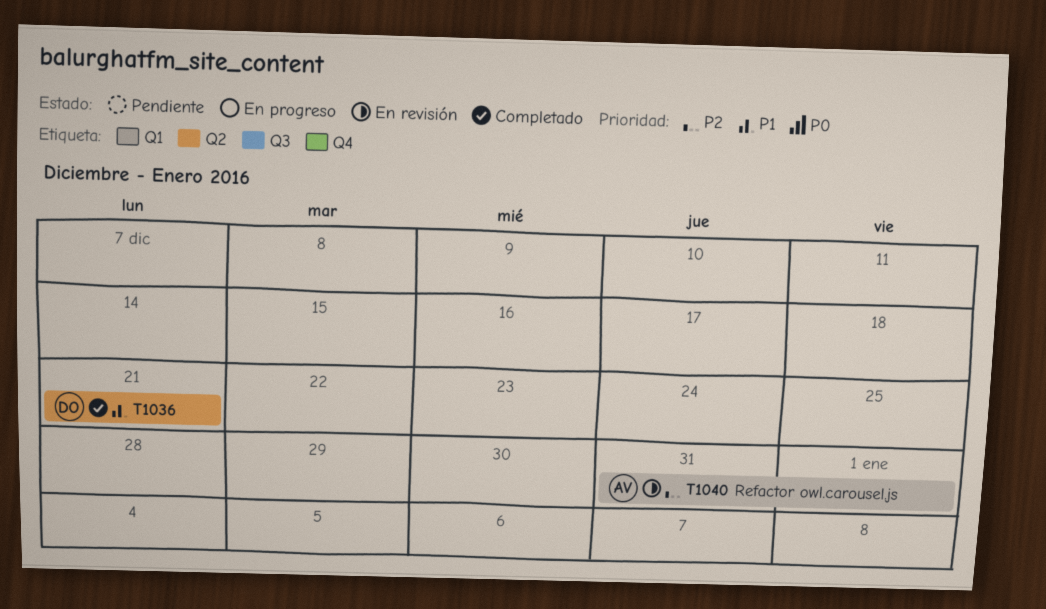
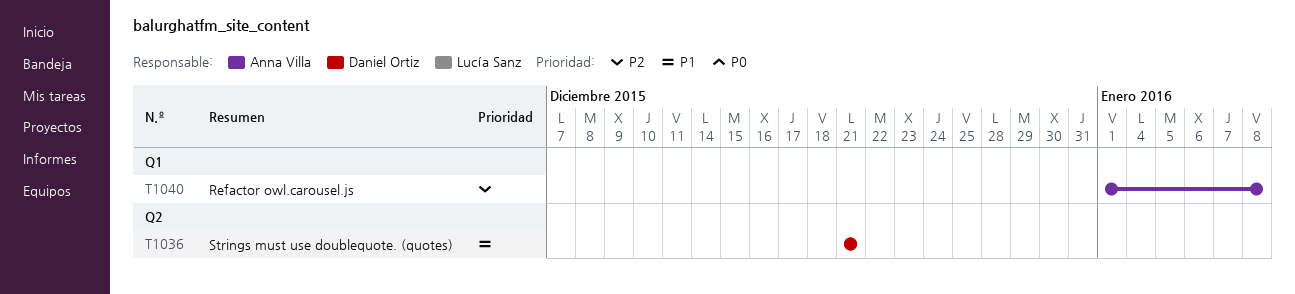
T1040, start: Dec 31 -> Jan 1
T1040, due: Jan 1 -> Jan 8

